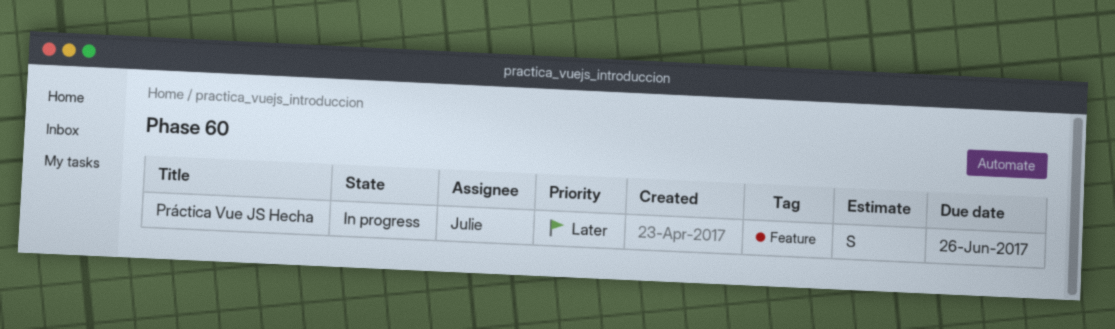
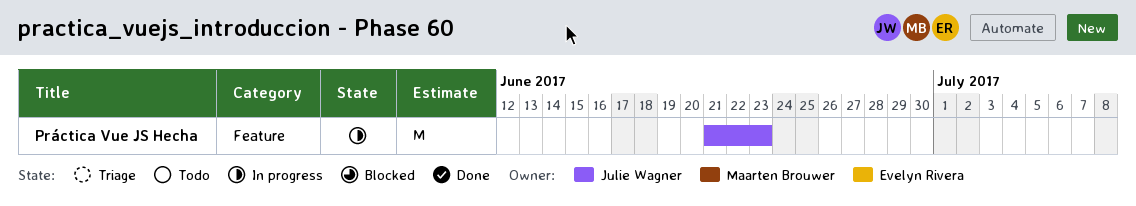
Práctica Vue JS Hecha, estimate: S -> M
Práctica Vue JS Hecha, due: Jun 26 -> Jun 23

